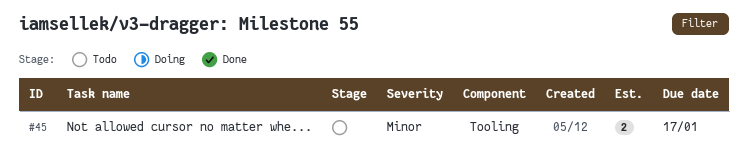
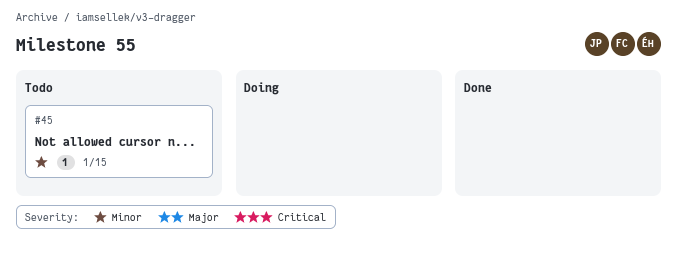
#45, estimate: 2 -> 1
#45, due: Jan 17 -> Jan 15

